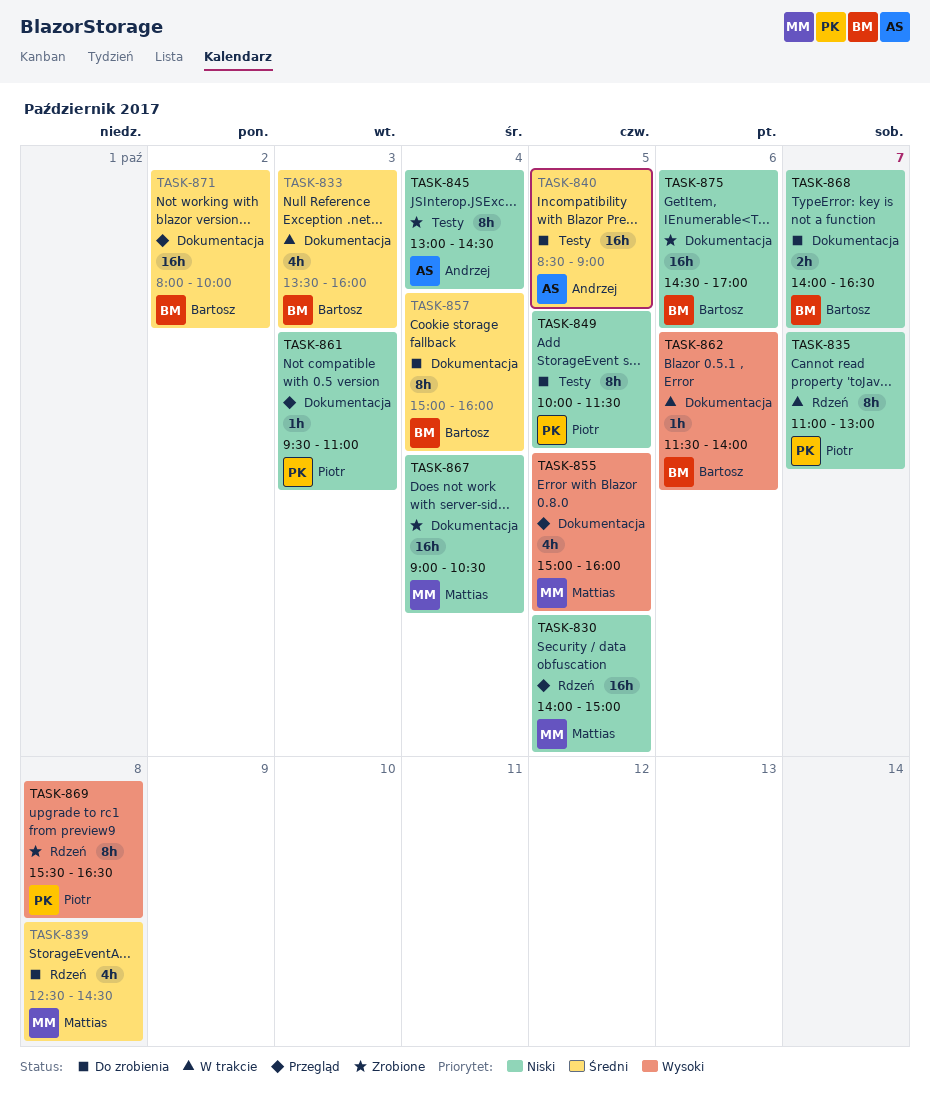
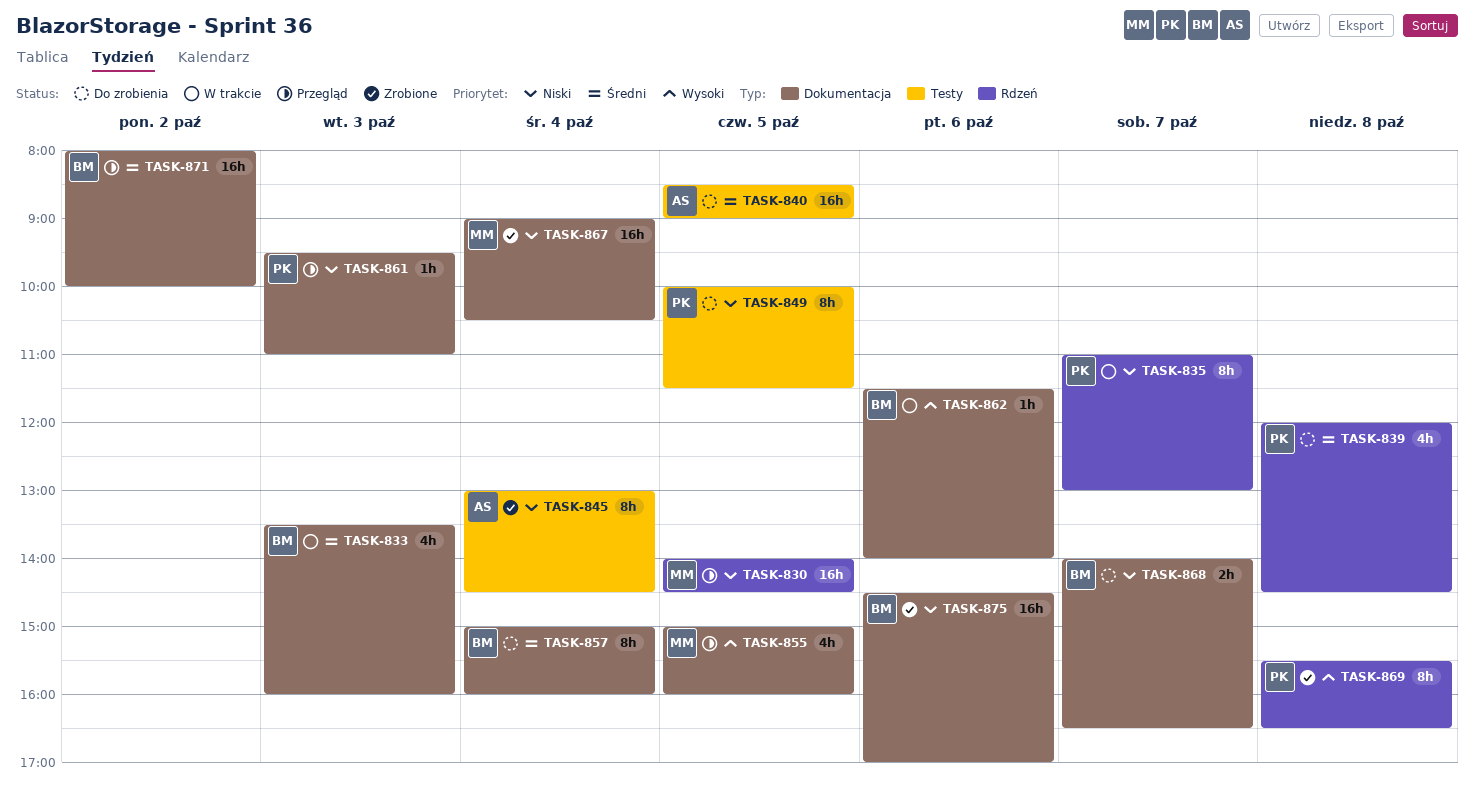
TASK-830, ends: 15:00 -> 14:30
TASK-839, owner: Mattias -> Piotr
TASK-839, begins: 12:30 -> 12:00

